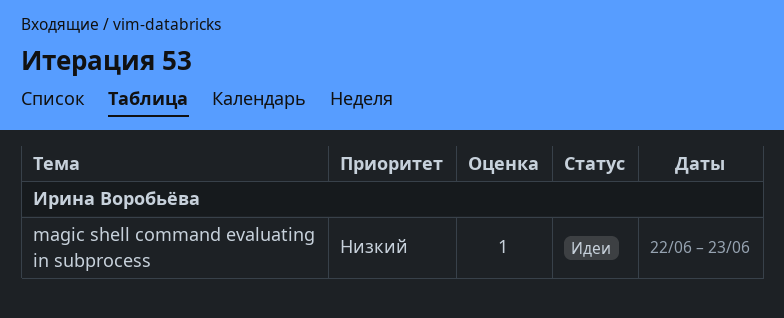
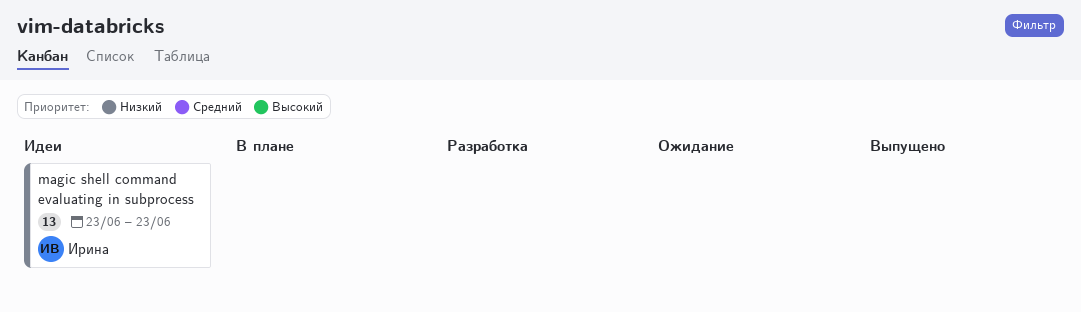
magic shell command evaluating in subprocess, estimate: 1 -> 13
magic shell command evaluating in subprocess, start: Jun 22 -> Jun 23

